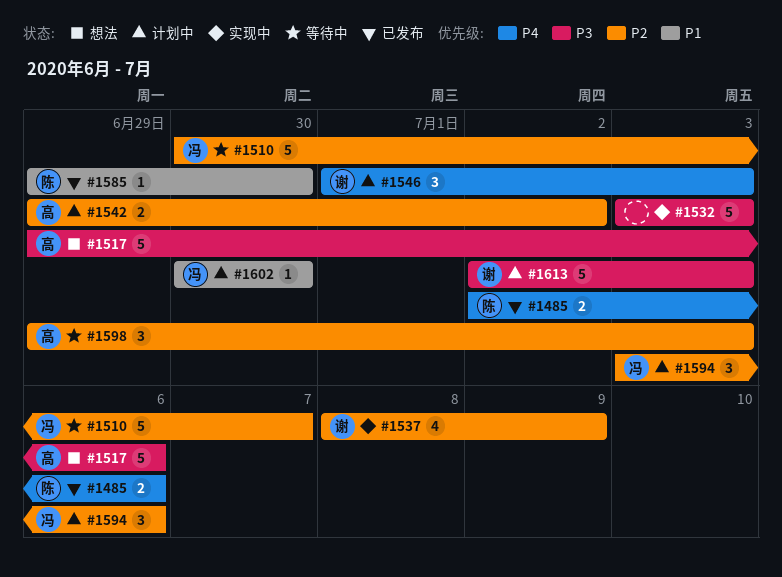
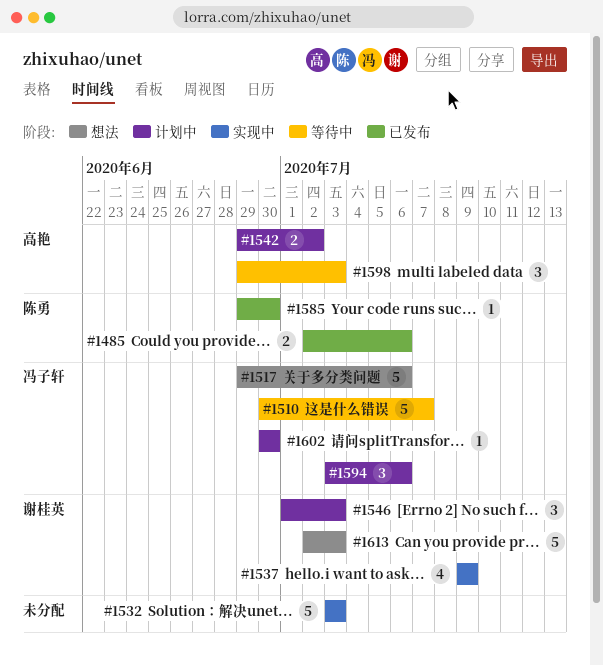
#1517, owner: 高艳 -> 冯子轩
#1537, start: Jul 8 -> Jul 9
#1613, status: 计划中 -> 想法

